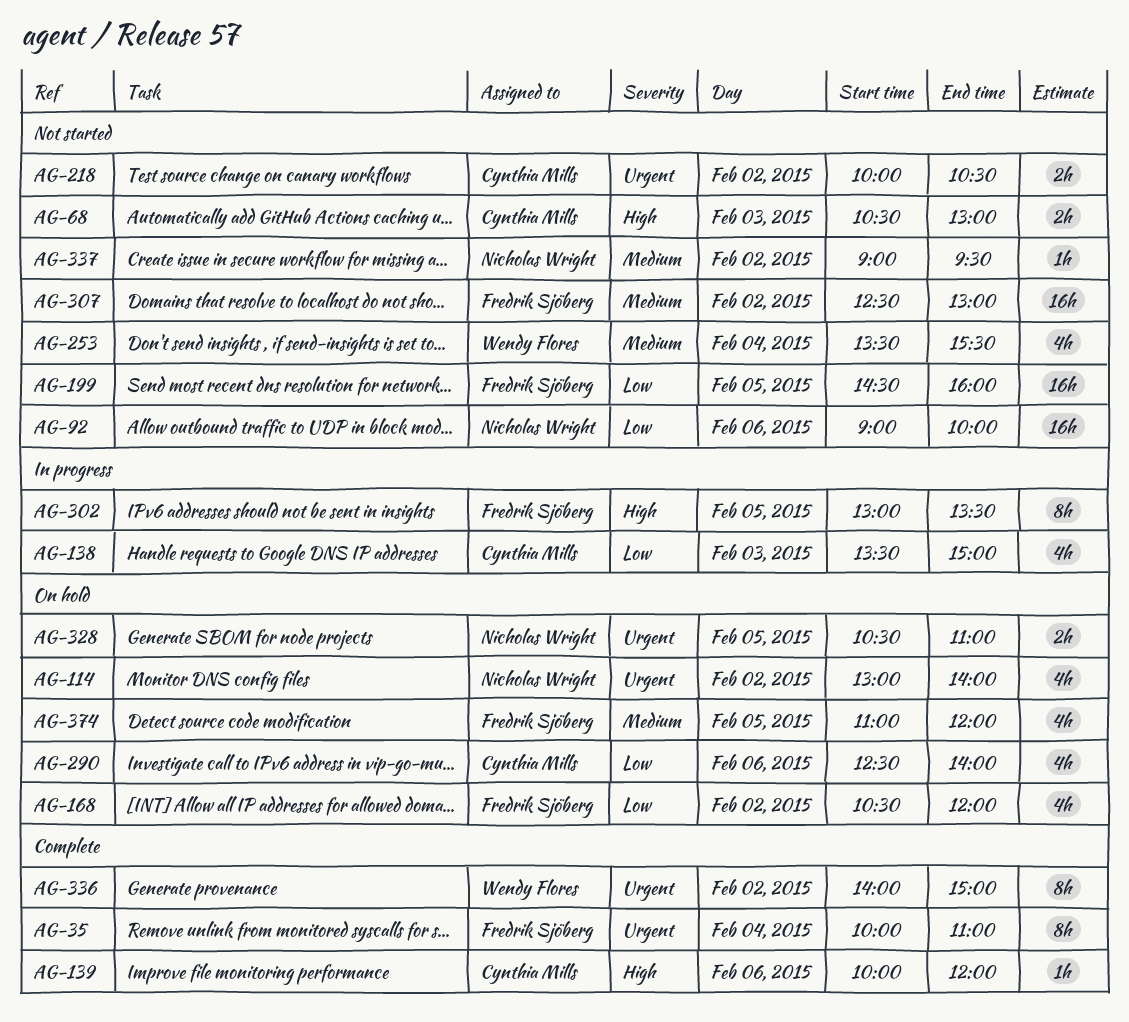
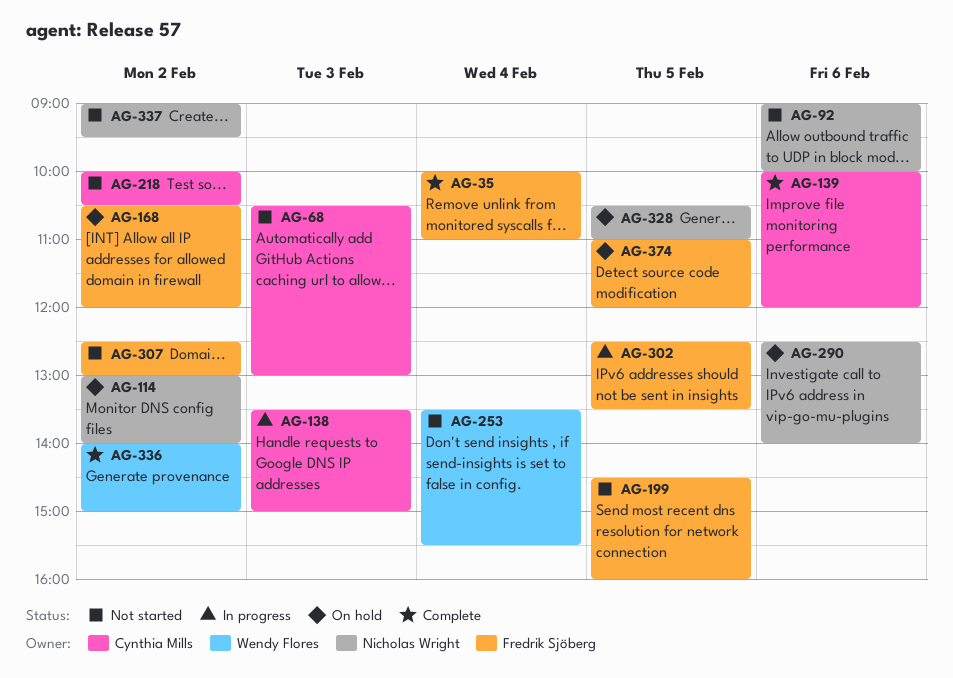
AG-290, owner: Cynthia Mills -> Nicholas Wright
AG-302, begins: 13:00 -> 12:30

